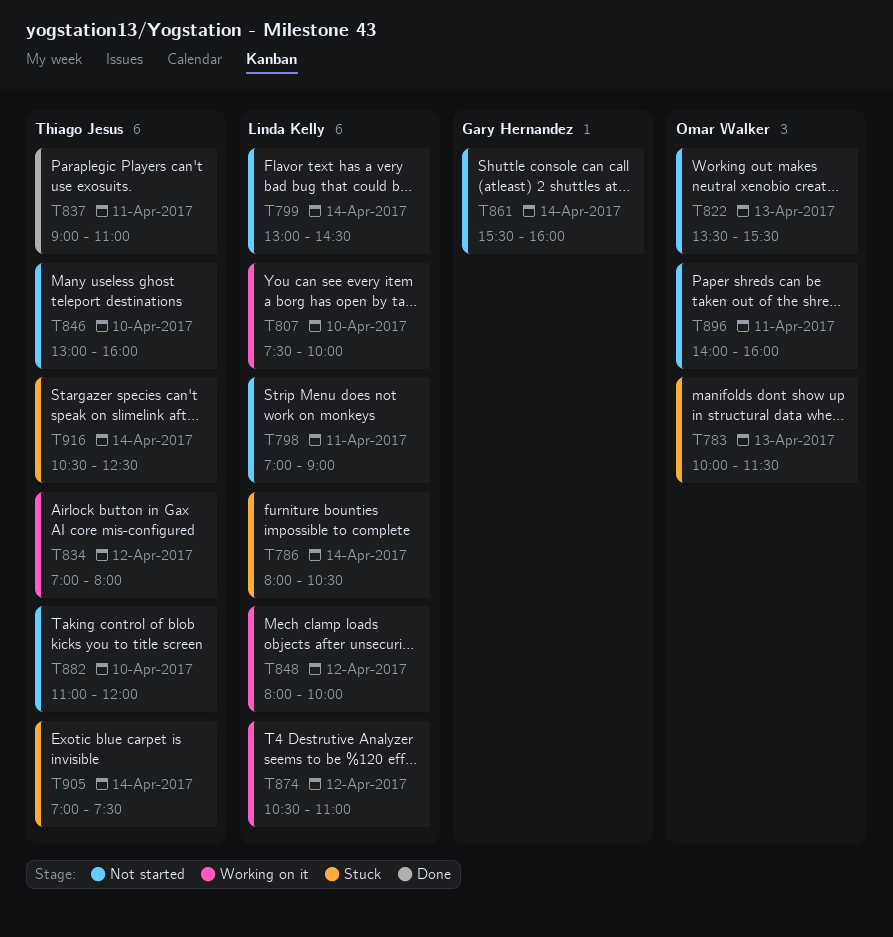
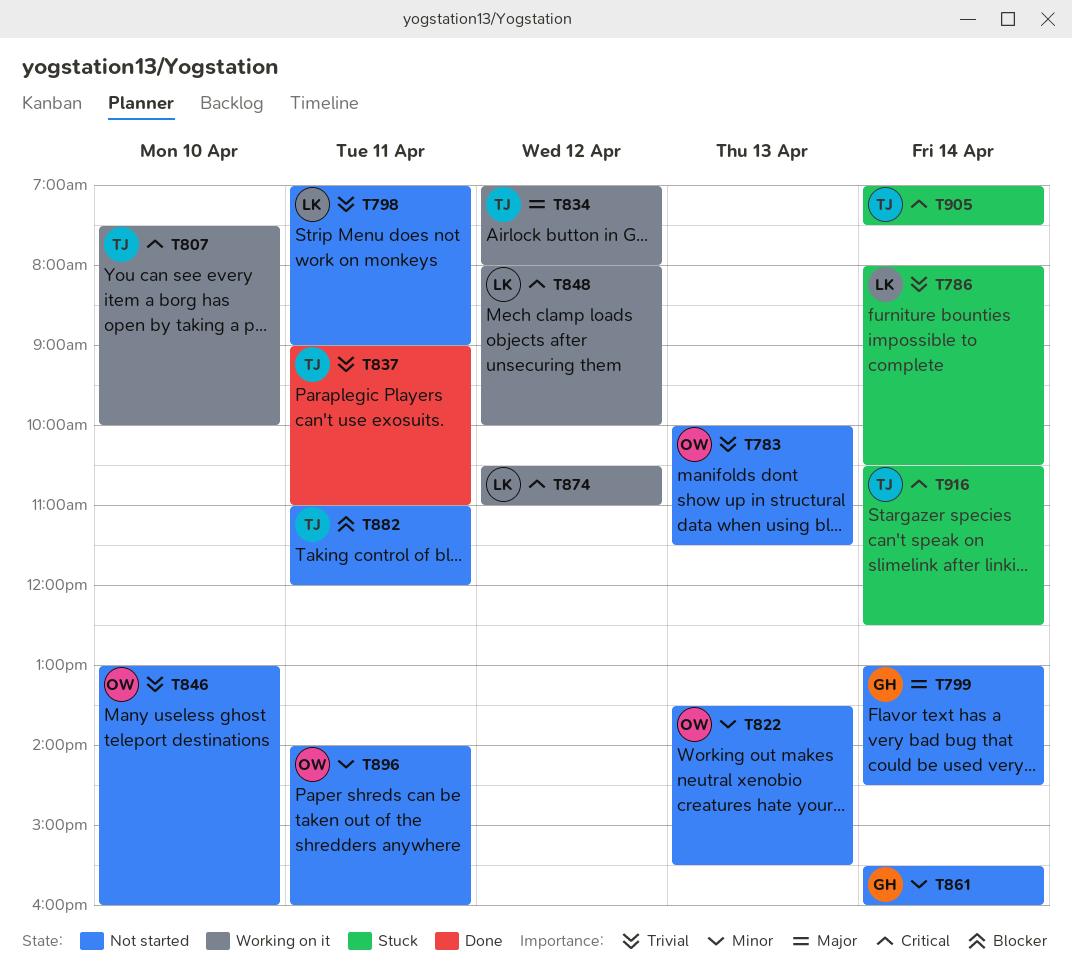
T783, status: Stuck -> Not started
T799, owner: Linda Kelly -> Gary Hernandez
T807, owner: Linda Kelly -> Thiago Jesus
T846, owner: Thiago Jesus -> Omar Walker
T882, day: Apr 10 -> Apr 11

